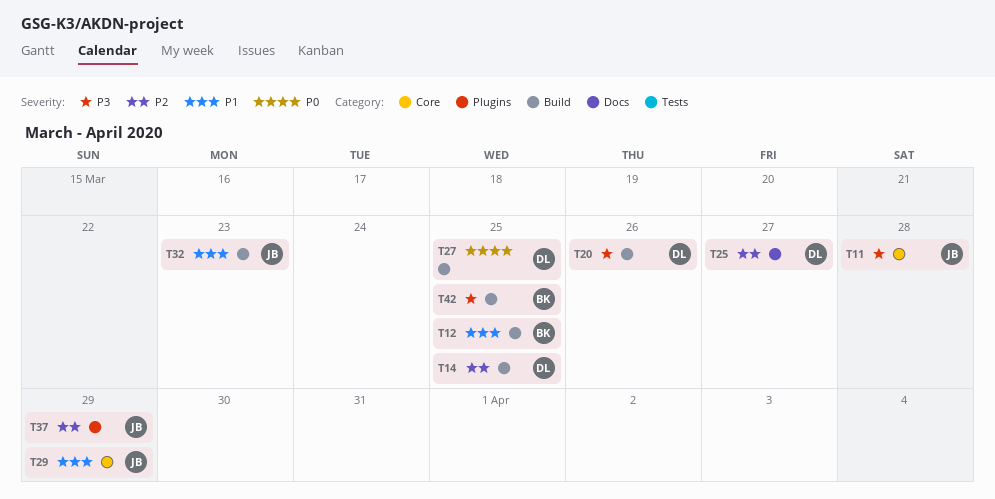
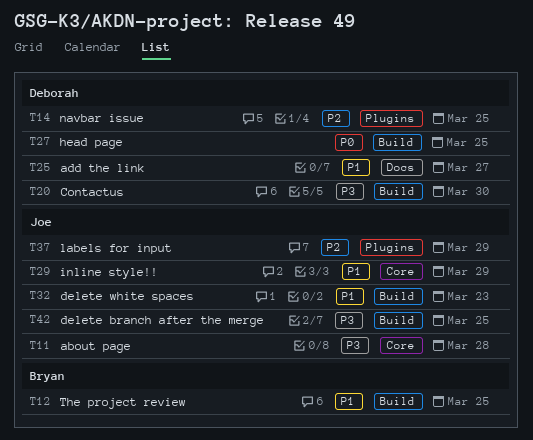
T14, label: Build -> Plugins
T20, due: Mar 26 -> Mar 30
T25, priority: P2 -> P1
T42, owner: Bryan -> Joe

